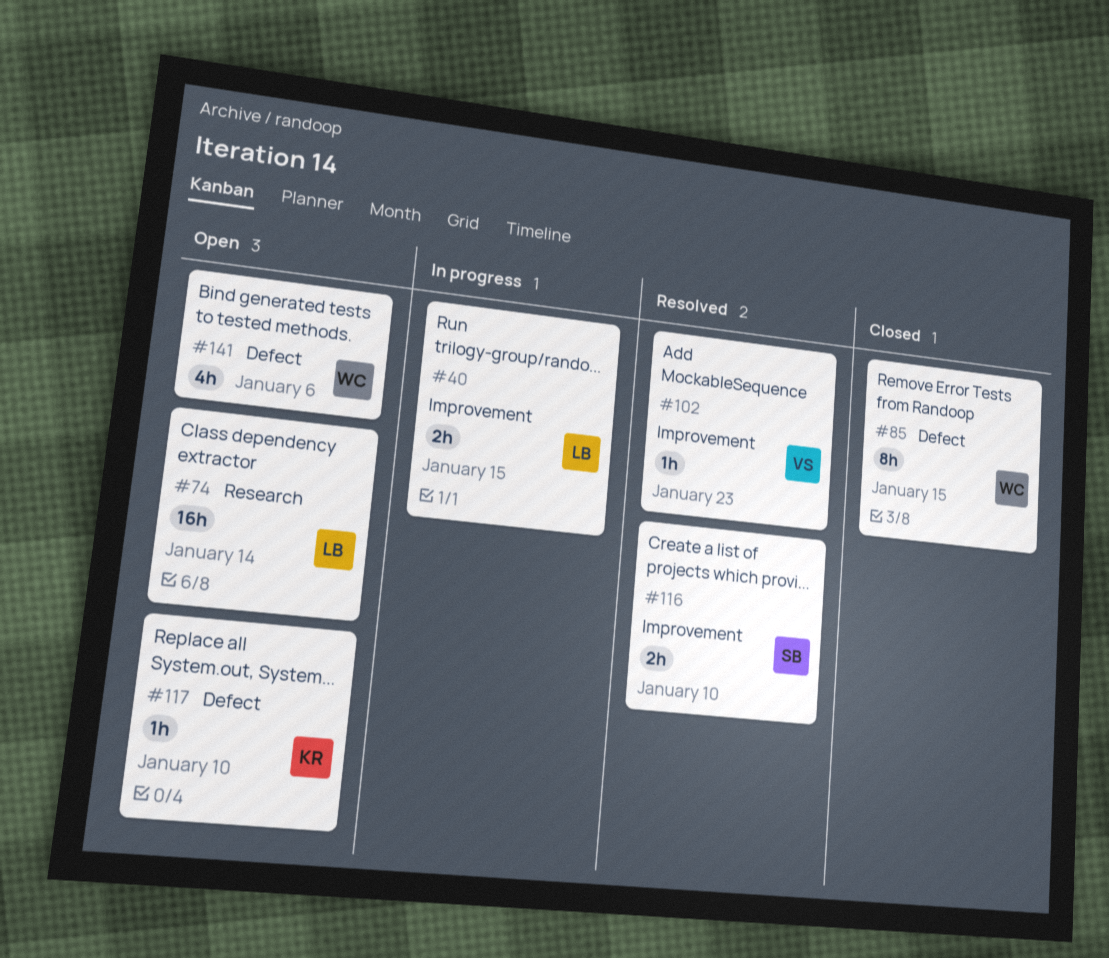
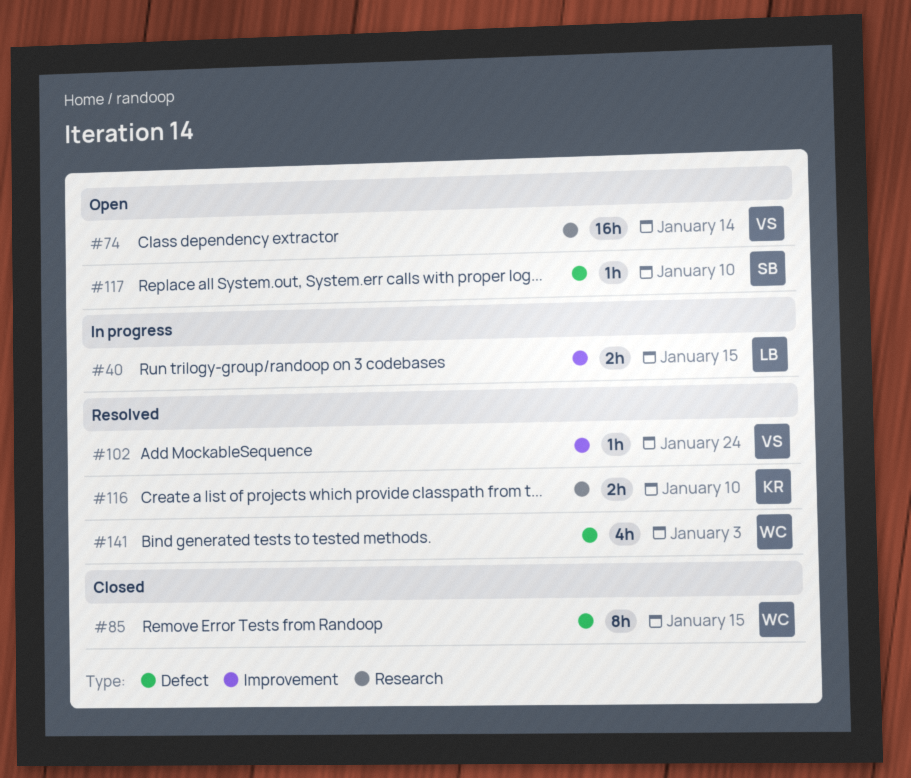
#74, owner: LB -> VS
#102, due: Jan 23 -> Jan 24
#116, owner: SB -> KR
#116, label: Improvement -> Research
#117, owner: KR -> SB
#141, status: Open -> Resolved
#141, due: Jan 6 -> Jan 3

